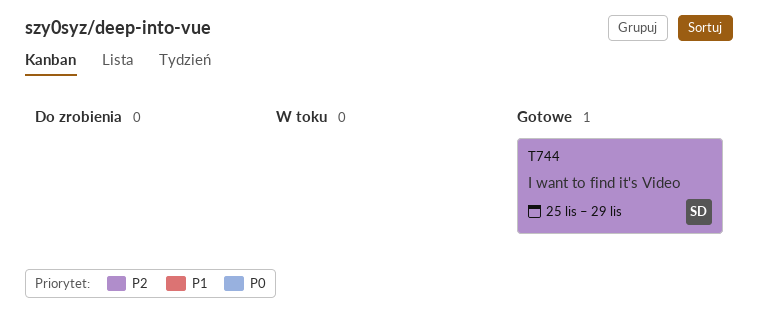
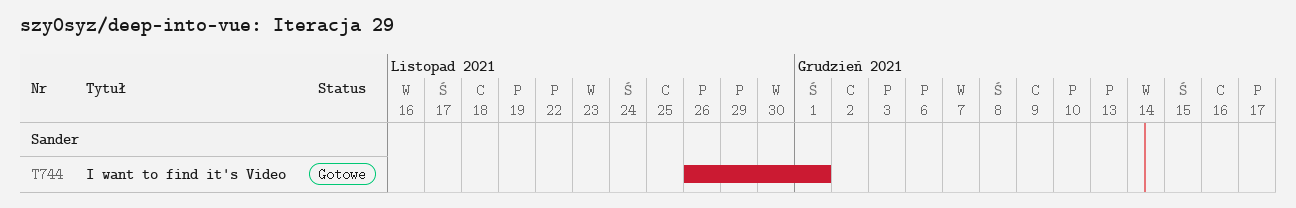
T744, start: Nov 25 -> Nov 26
T744, due: Nov 29 -> Dec 1

